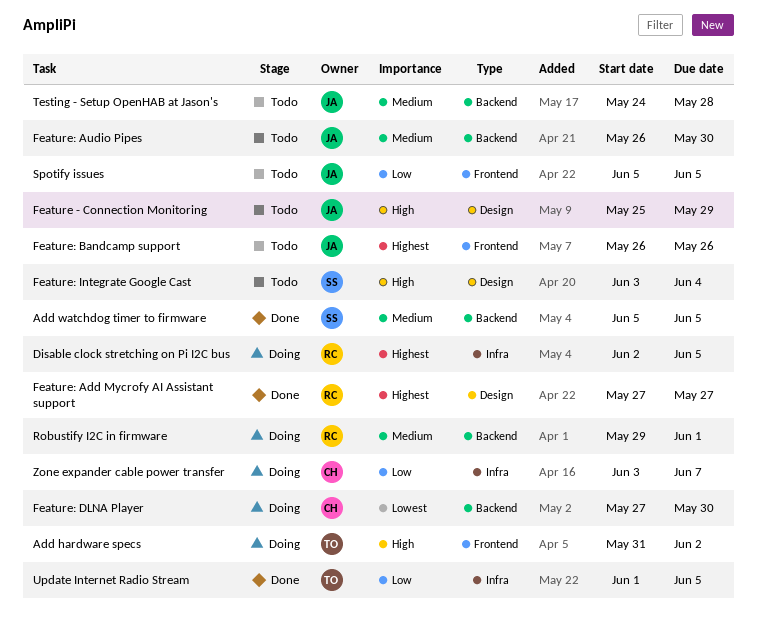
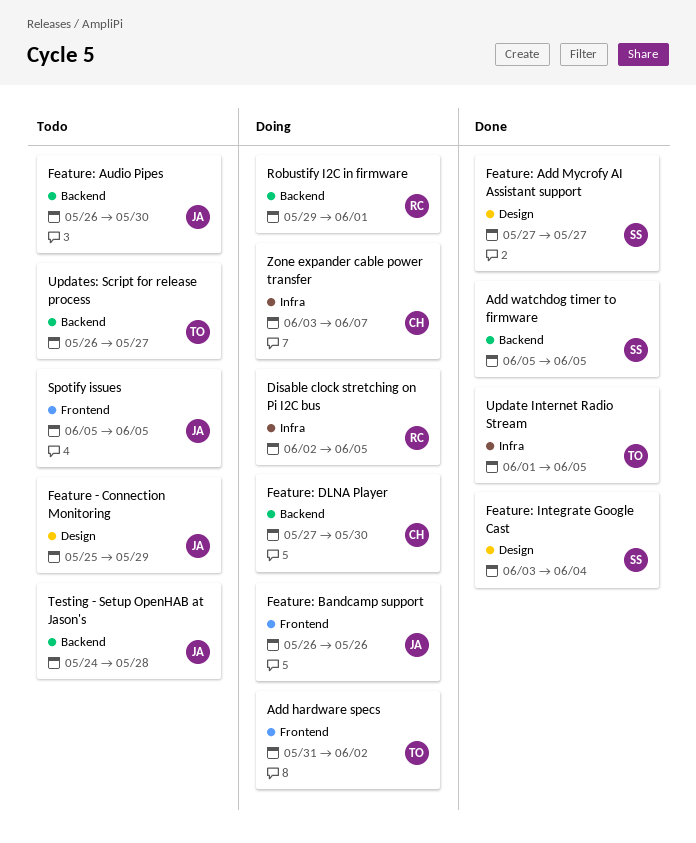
Feature: Add Mycrofy AI Assistant support, owner: RC -> SS
Feature: Bandcamp support, status: Todo -> Doing
Feature: Integrate Google Cast, status: Todo -> Done
Updates: Script for release process: none -> present

